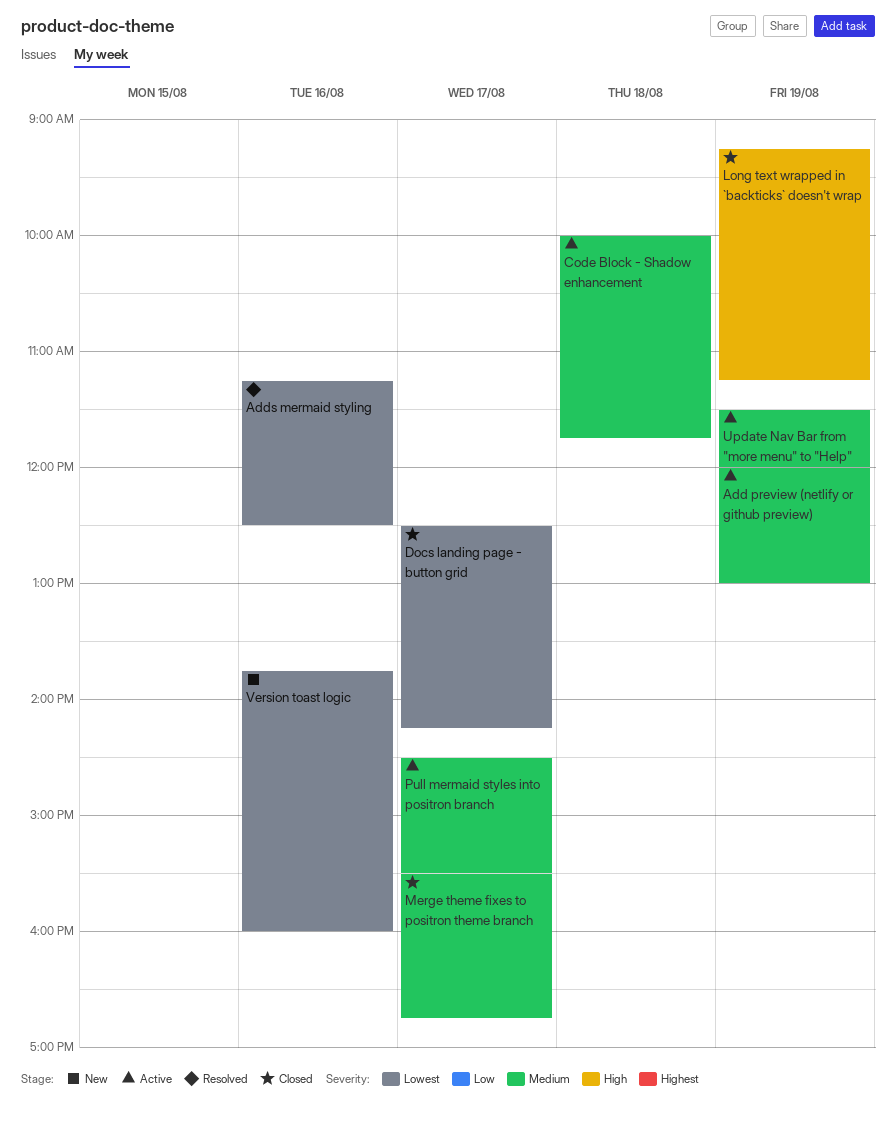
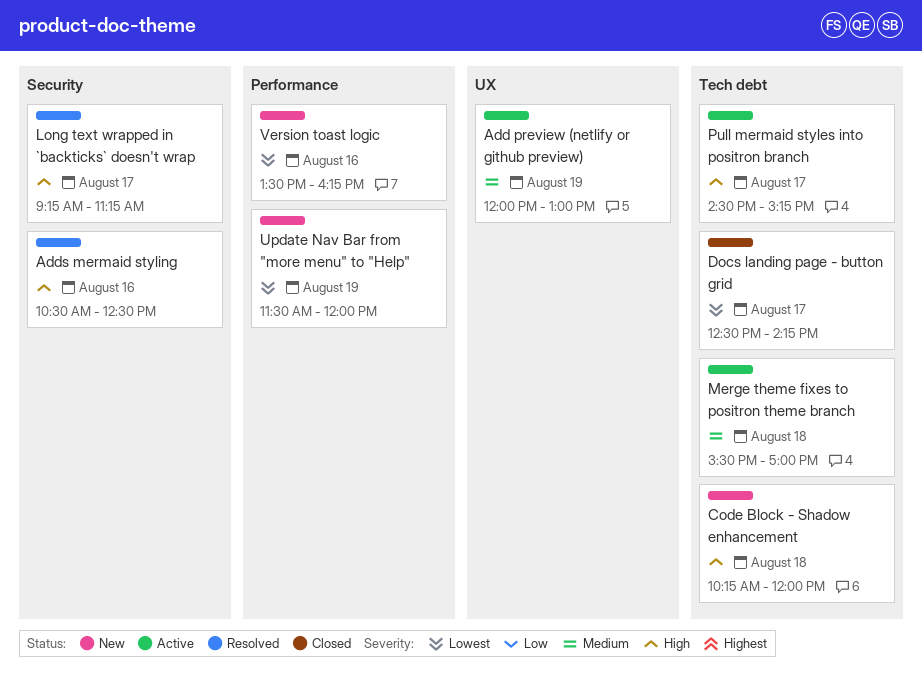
Adds mermaid styling, priority: Lowest -> High
Adds mermaid styling, begins: 11:15 -> 10:30
Code Block - Shadow enhancement, status: Active -> New
Code Block - Shadow enhancement, priority: Medium -> High
Code Block - Shadow enhancement, begins: 10:00 -> 10:15
Code Block - Shadow enhancement, ends: 11:45 -> 12:00
Long text wrapped in `backticks` doesn't wrap, status: Closed -> Resolved
Long text wrapped in `backticks` doesn't wrap, day: Aug 19 -> Aug 17
Merge theme fixes to positron theme branch, status: Closed -> Active
Merge theme fixes to positron theme branch, day: Aug 17 -> Aug 18
Merge theme fixes to positron theme branch, ends: 16:45 -> 17:00
Pull mermaid styles into positron branch, priority: Medium -> High
Pull mermaid styles into positron branch, ends: 15:30 -> 15:15
Update Nav Bar from "more menu" to "Help", status: Active -> New
Update Nav Bar from "more menu" to "Help", priority: Medium -> Lowest
Version toast logic, begins: 13:45 -> 13:30
Version toast logic, ends: 16:00 -> 16:15

